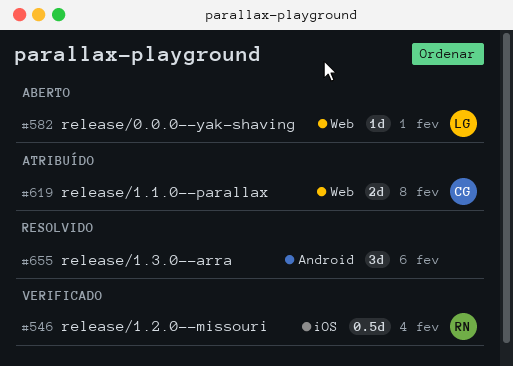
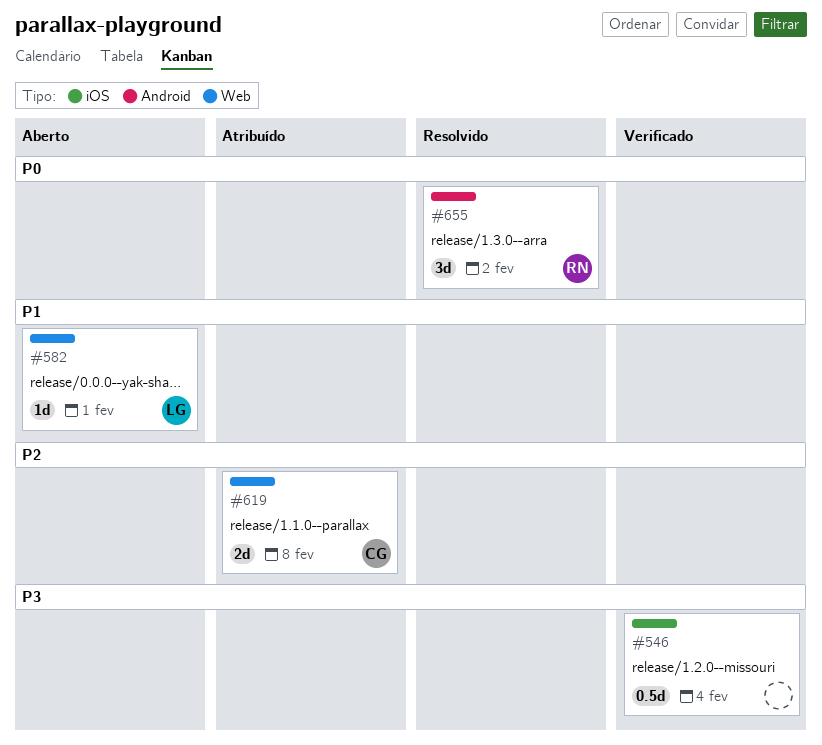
#546, owner: RN -> none
#655, owner: none -> RN
#655, due: Feb 6 -> Feb 2

